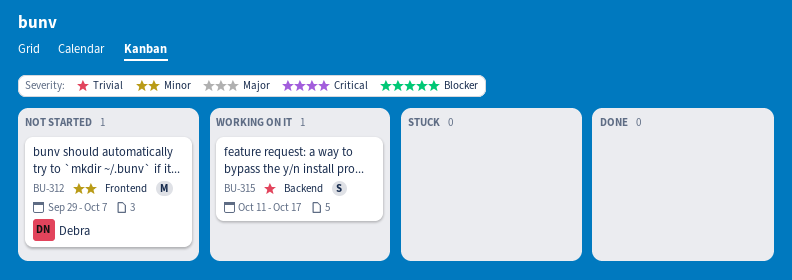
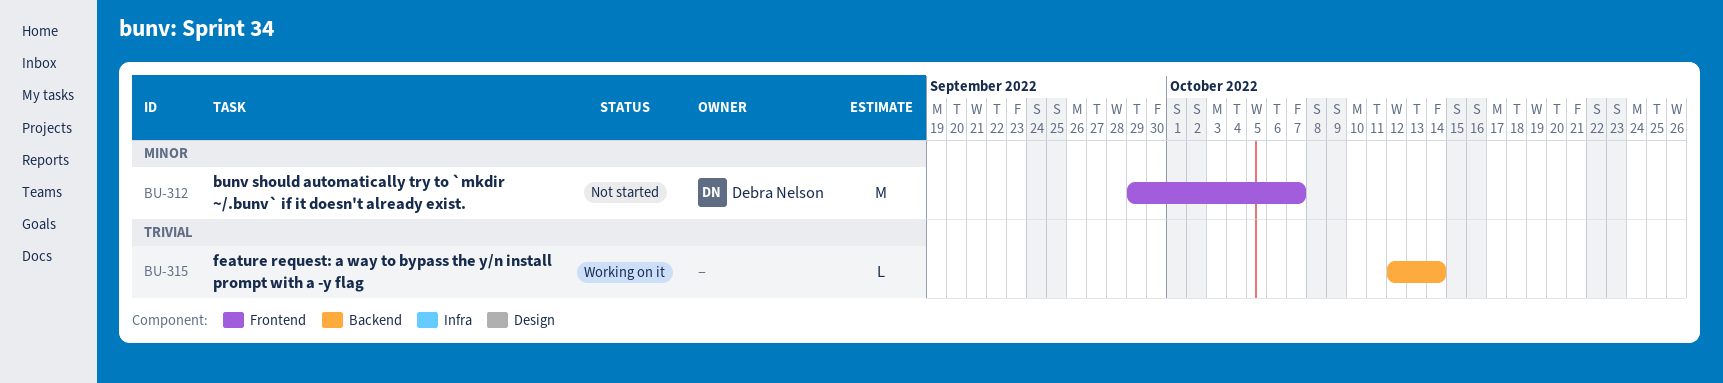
BU-315, estimate: S -> L
BU-315, start: Oct 11 -> Oct 12
BU-315, due: Oct 17 -> Oct 14

